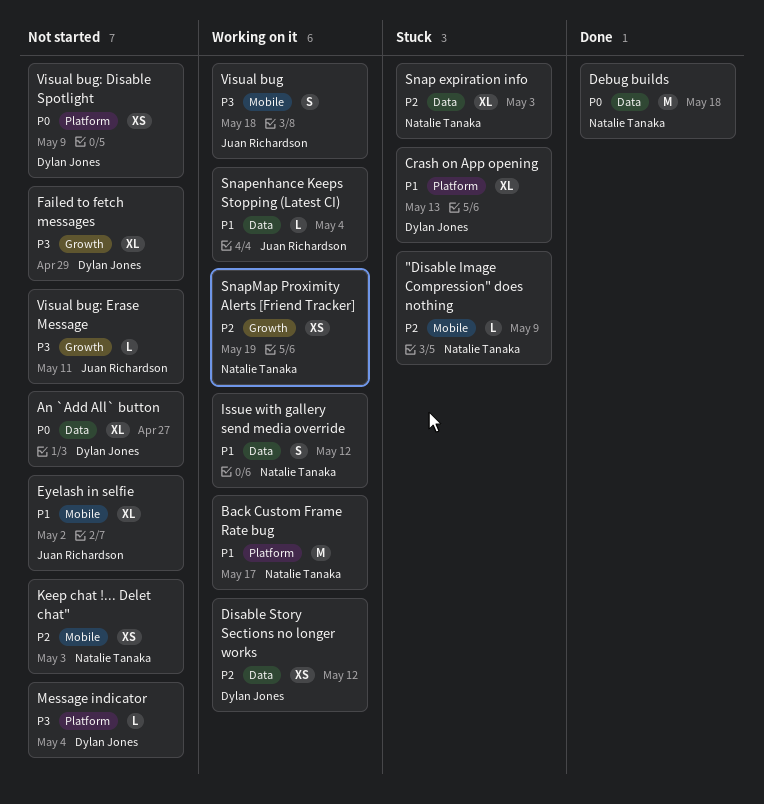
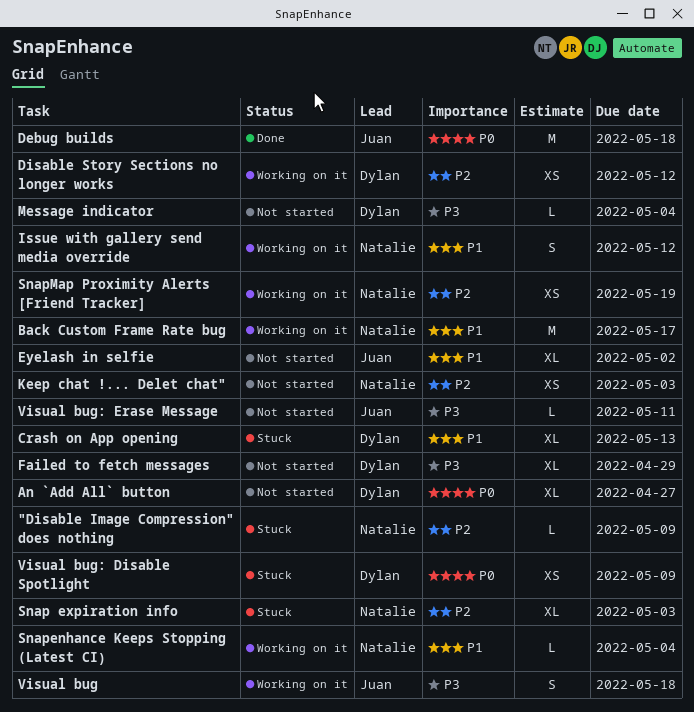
Debug builds, owner: Natalie Tanaka -> Juan Richardson
Snapenhance Keeps Stopping (Latest CI), owner: Juan Richardson -> Natalie Tanaka
Visual bug: Disable Spotlight, status: Not started -> Stuck

